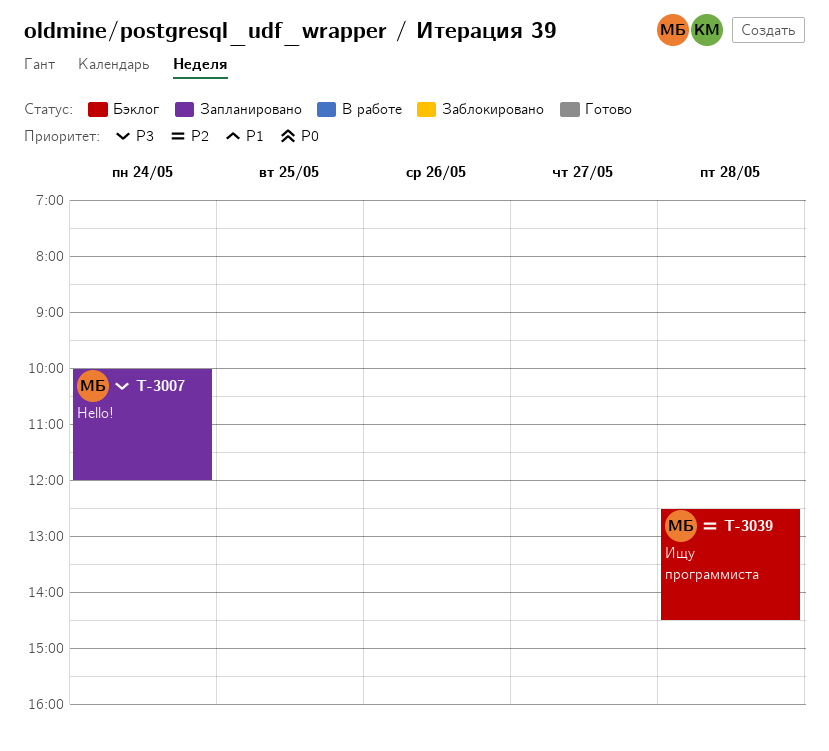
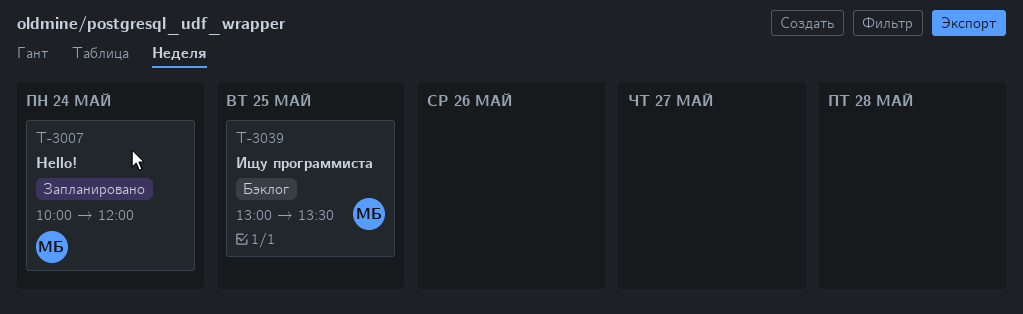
T-3039, day: May 28 -> May 25
T-3039, begins: 12:30 -> 13:00
T-3039, ends: 14:30 -> 13:30

